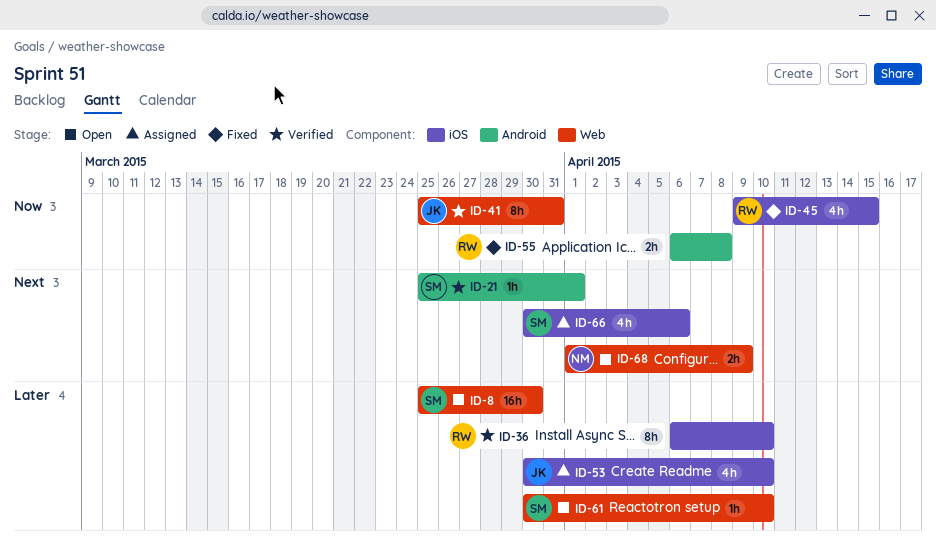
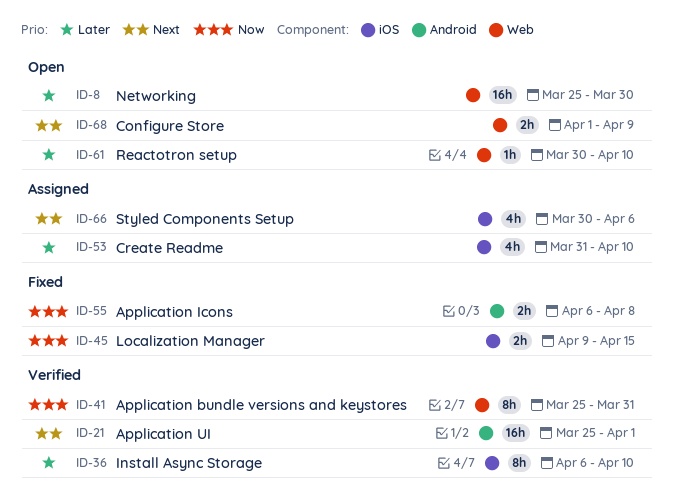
ID-21, estimate: 1h -> 16h
ID-45, estimate: 4h -> 2h
ID-53, start: Mar 30 -> Mar 31

